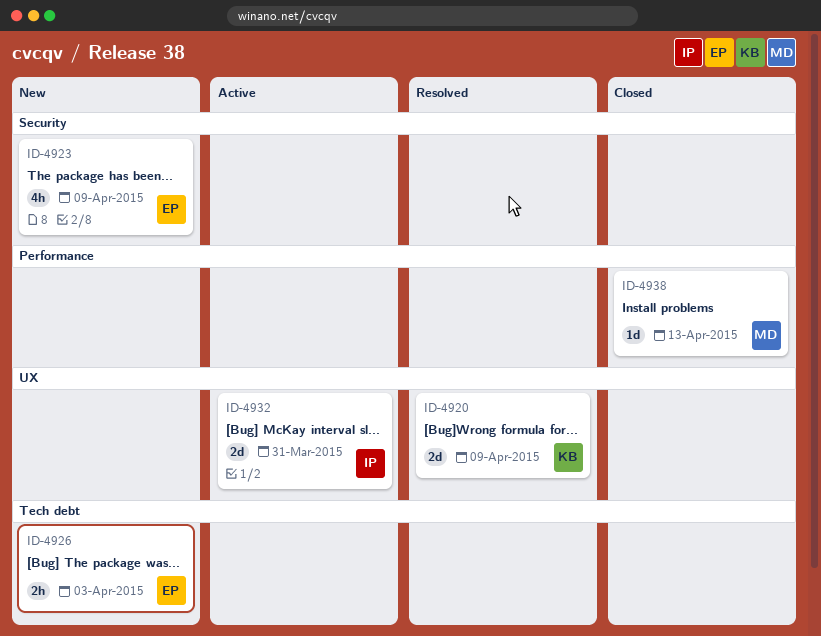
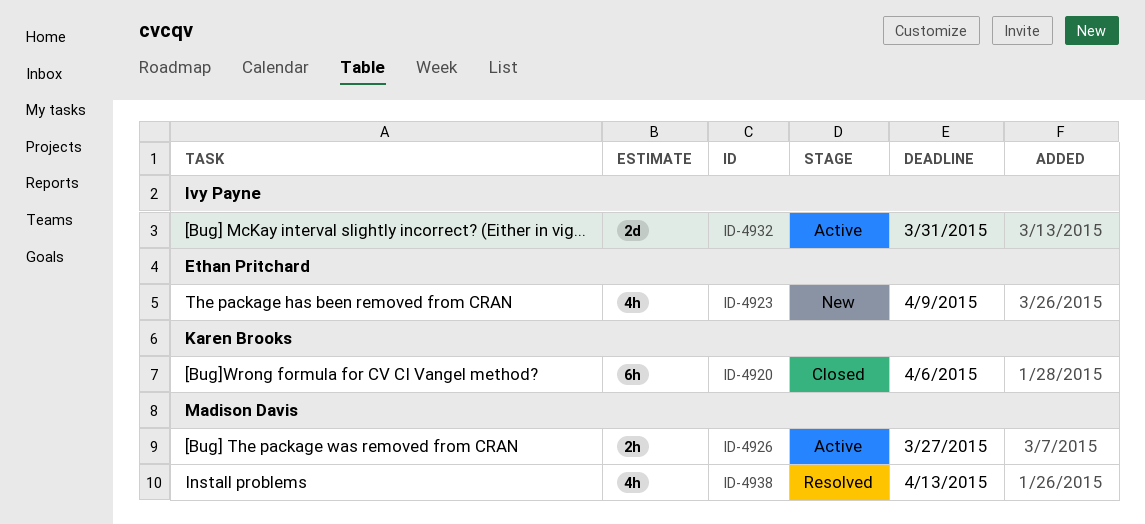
ID-4920, status: Resolved -> Closed
ID-4920, estimate: 2d -> 6h
ID-4920, due: Apr 9 -> Apr 6
ID-4926, status: New -> Active
ID-4926, owner: Ethan Pritchard -> Madison Davis
ID-4926, due: Apr 3 -> Mar 27
ID-4938, status: Closed -> Resolved
ID-4938, estimate: 1d -> 4h

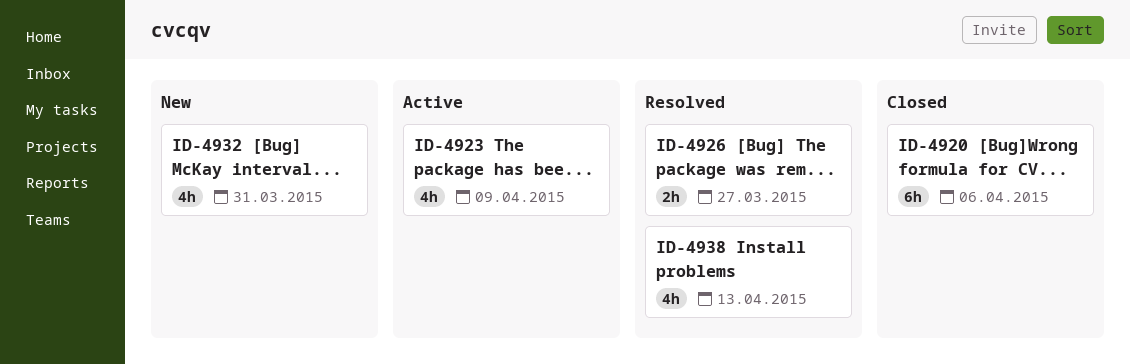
ID-4923, status: New -> Active
ID-4926, status: Active -> Resolved
ID-4932, status: Active -> New
ID-4932, estimate: 2d -> 4h

